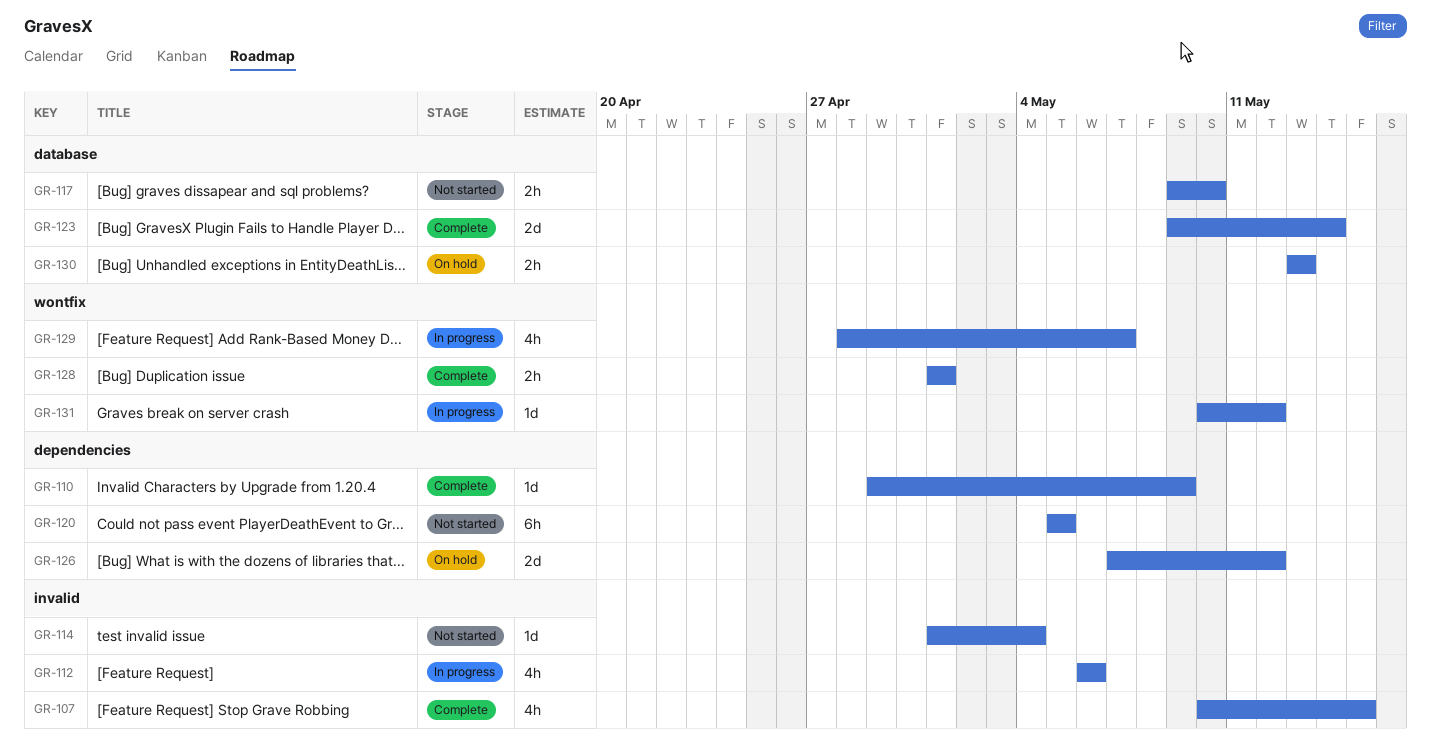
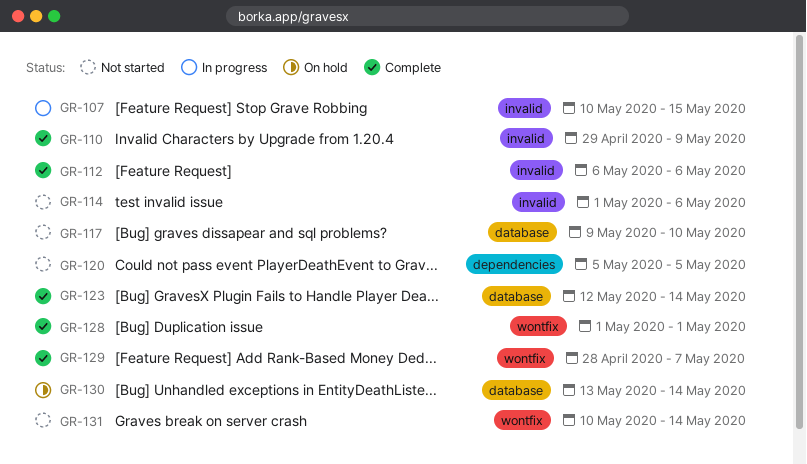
GR-107, status: Complete -> In progress
GR-110, label: dependencies -> invalid
GR-112, status: In progress -> Complete
GR-114, due: May 4 -> May 6
GR-123, start: May 9 -> May 12
GR-126: present -> none
GR-129, status: In progress -> Complete
GR-130, due: May 13 -> May 14
GR-131, status: In progress -> Not started
GR-131, due: May 12 -> May 14

